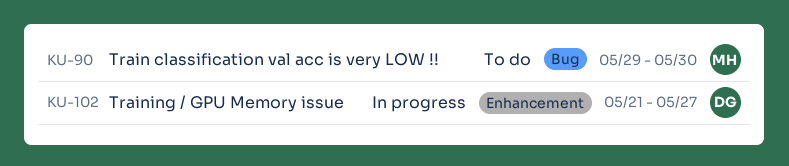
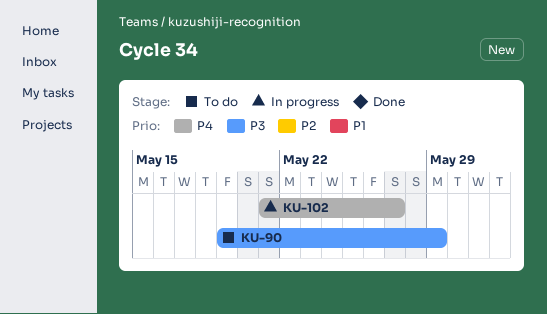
KU-90, start: May 29 -> May 19
KU-90, due: May 30 -> May 29

